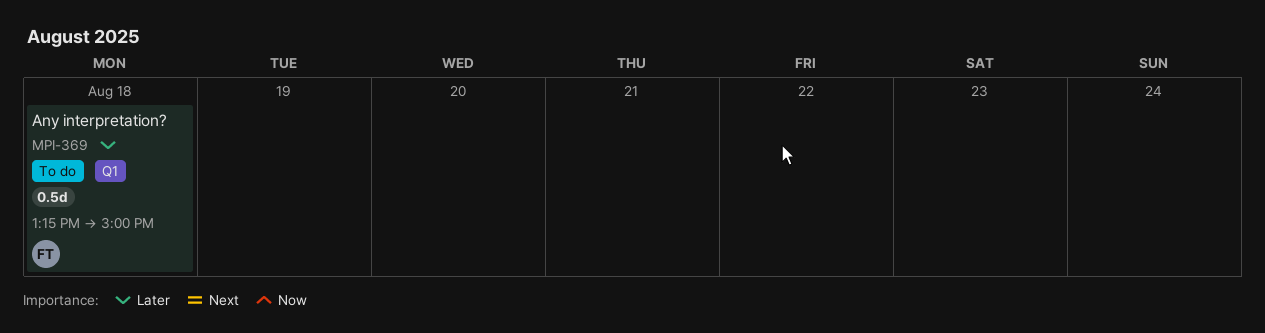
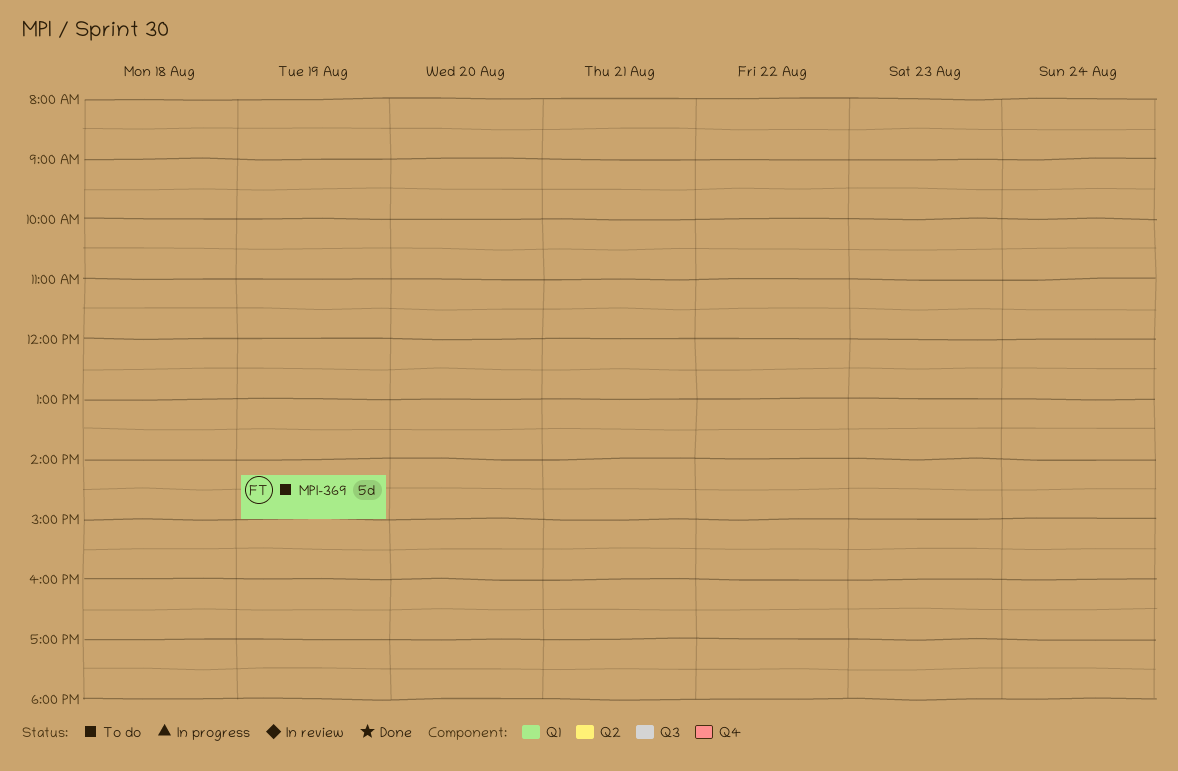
MPI-369, estimate: 0.5d -> 5d
MPI-369, day: Aug 18 -> Aug 19
MPI-369, begins: 13:15 -> 14:15

